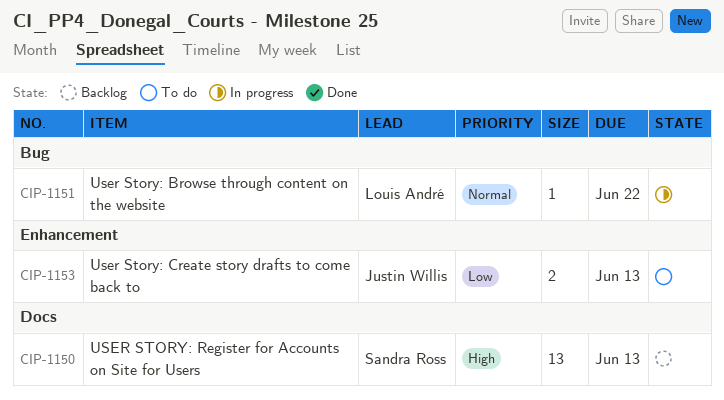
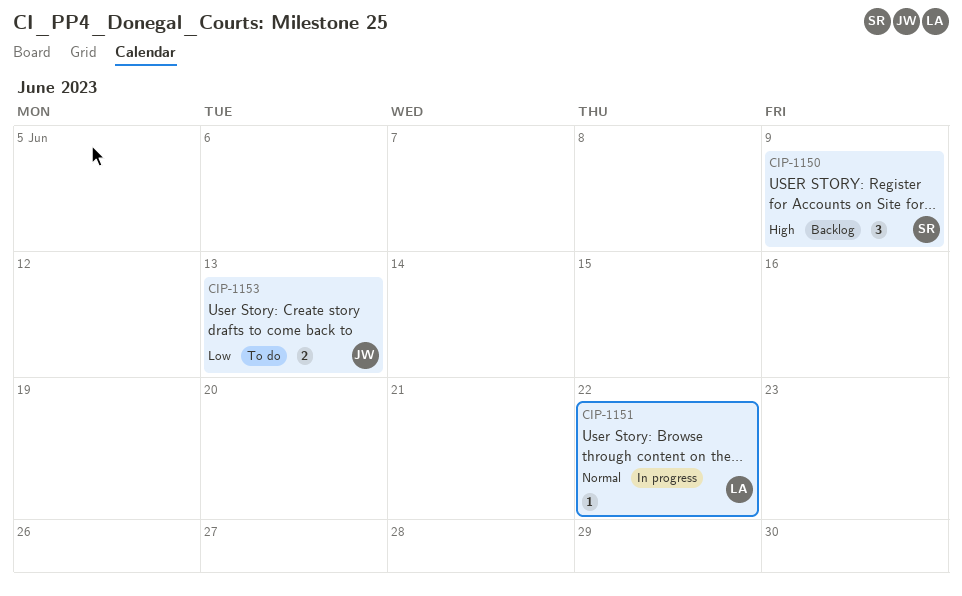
CIP-1150, estimate: 13 -> 3
CIP-1150, due: Jun 13 -> Jun 9

